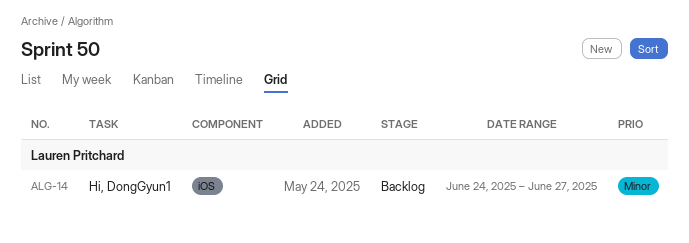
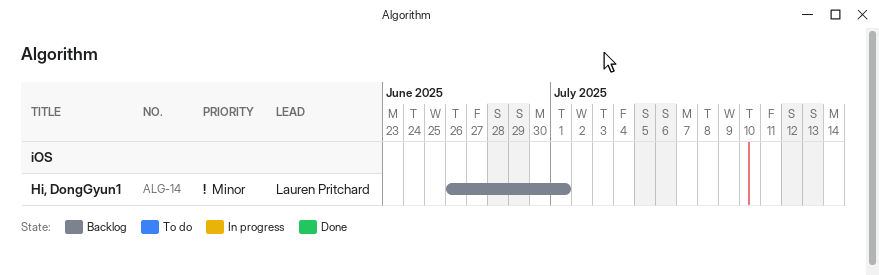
ALG-14, start: Jun 24 -> Jun 26
ALG-14, due: Jun 27 -> Jul 1

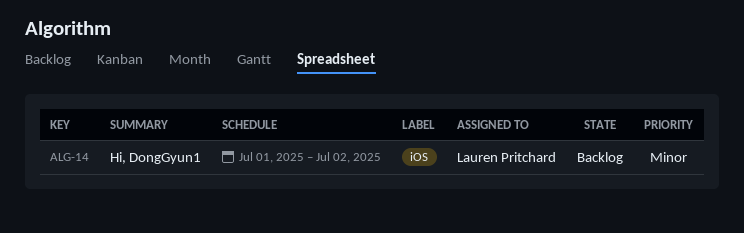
ALG-14, start: Jun 26 -> Jul 1
ALG-14, due: Jul 1 -> Jul 2

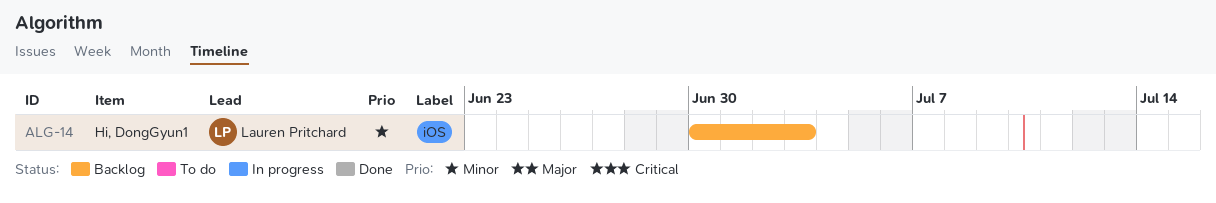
ALG-14, start: Jul 1 -> Jun 30
ALG-14, due: Jul 2 -> Jul 3

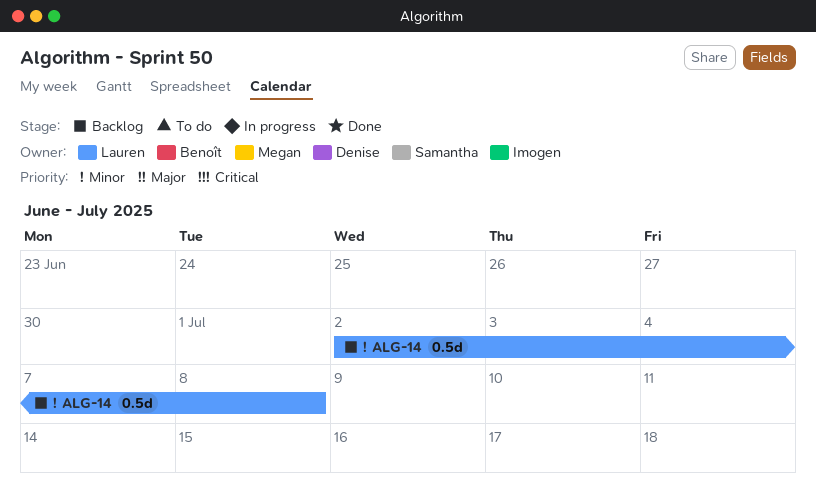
ALG-14, start: Jun 30 -> Jul 2
ALG-14, due: Jul 3 -> Jul 8

